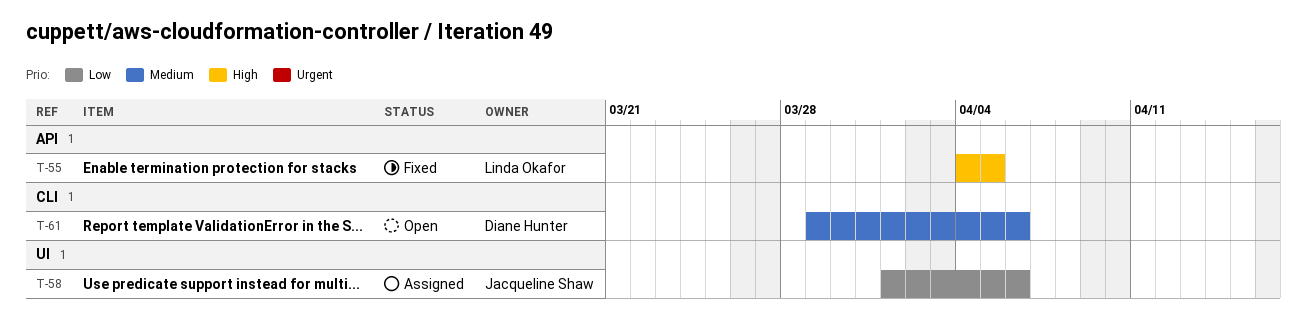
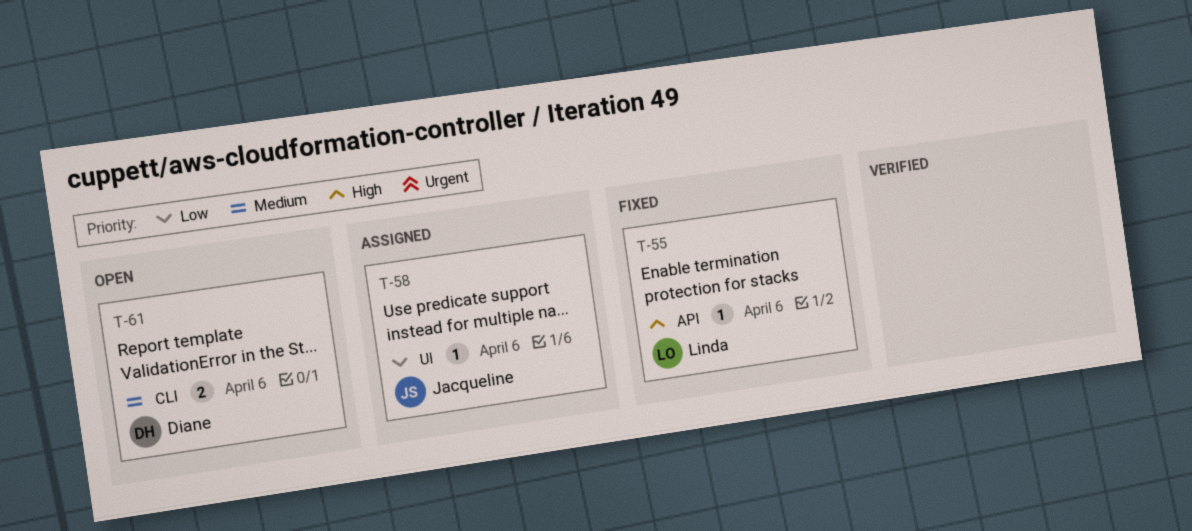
T-55, due: Apr 5 -> Apr 6

